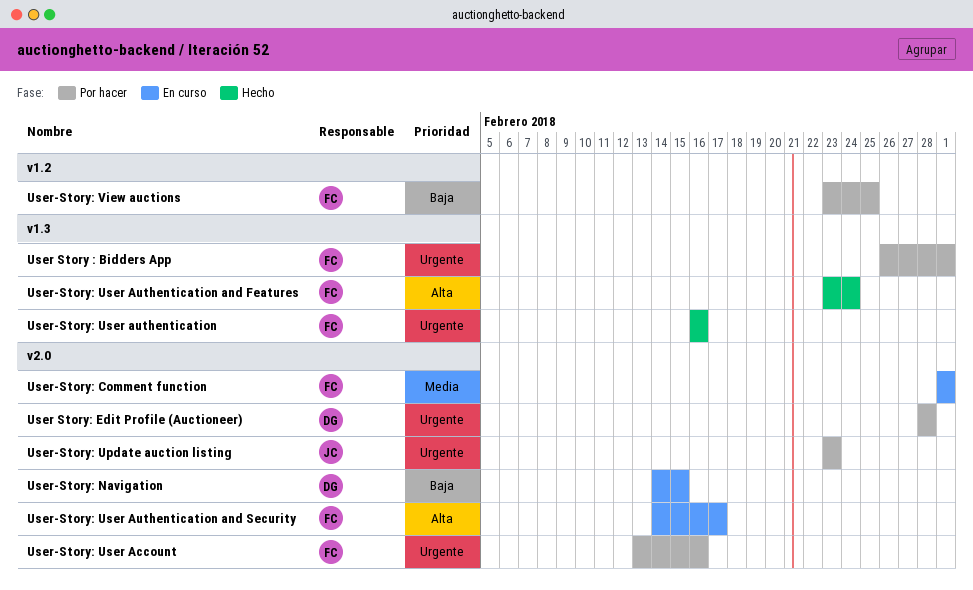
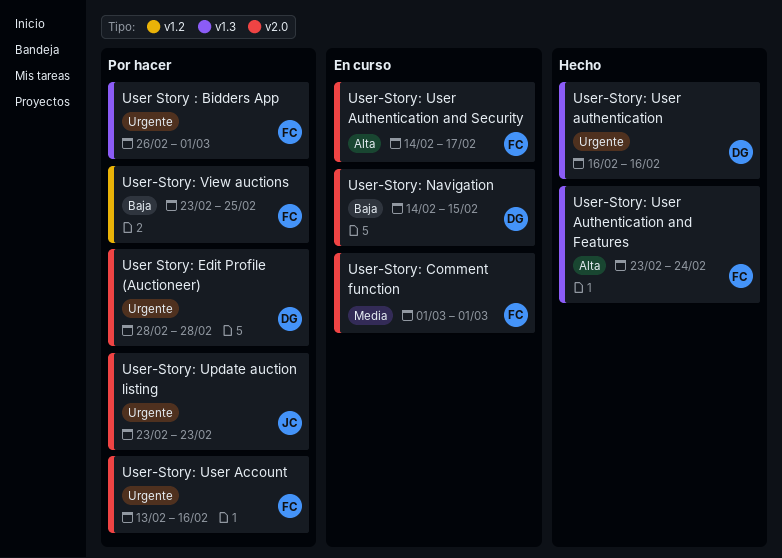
User-Story: User authentication, owner: FC -> DG

